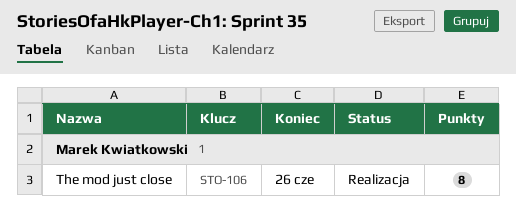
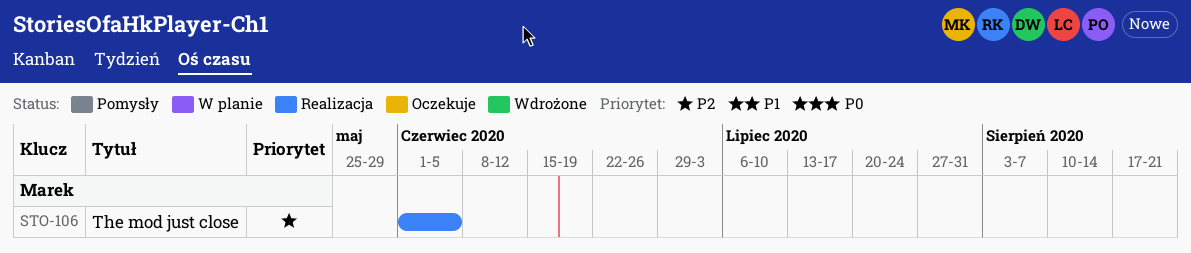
STO-106, due: Jun 26 -> Jun 5

